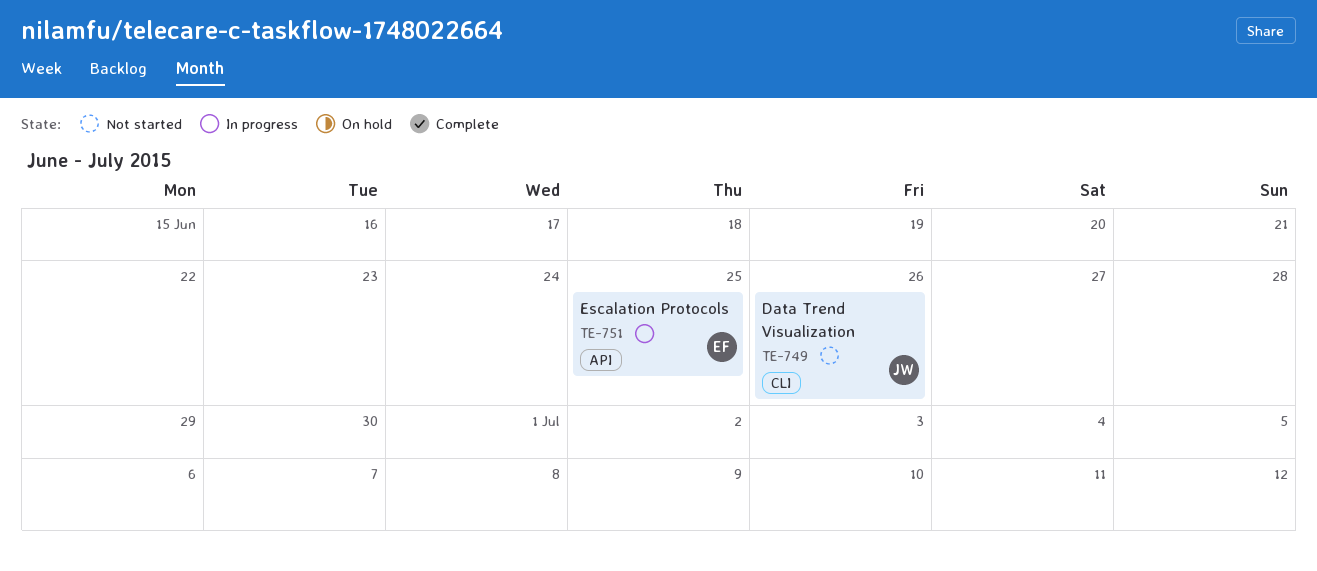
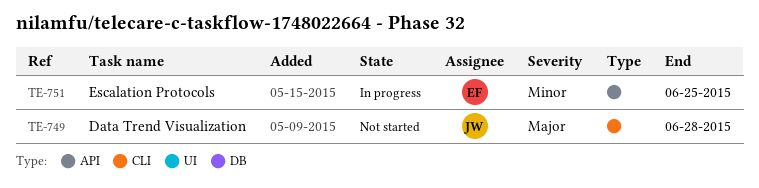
TE-749, due: Jun 26 -> Jun 28

